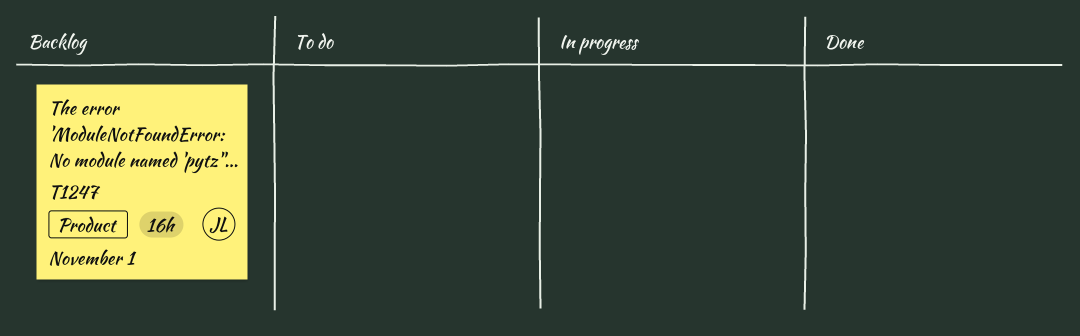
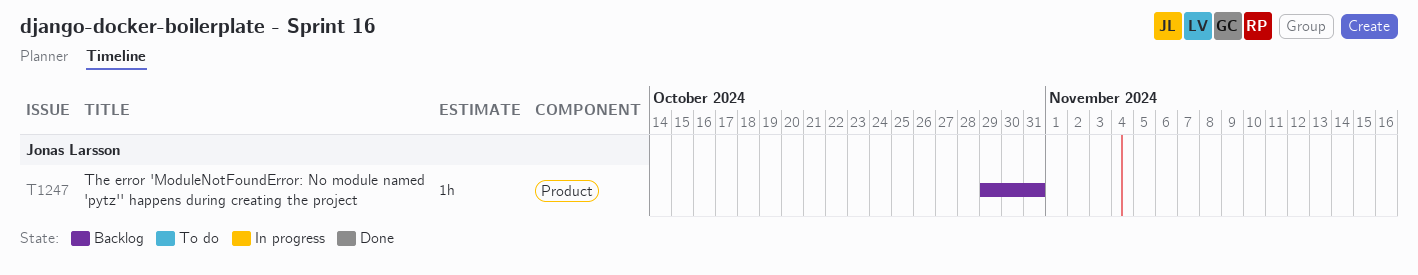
T1247, estimate: 16h -> 1h
T1247, due: Nov 1 -> Oct 31

